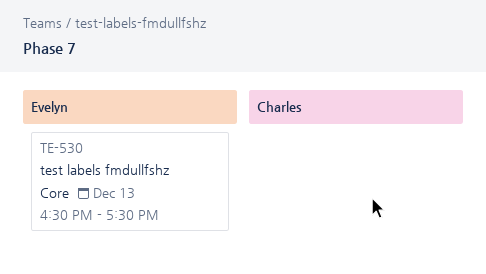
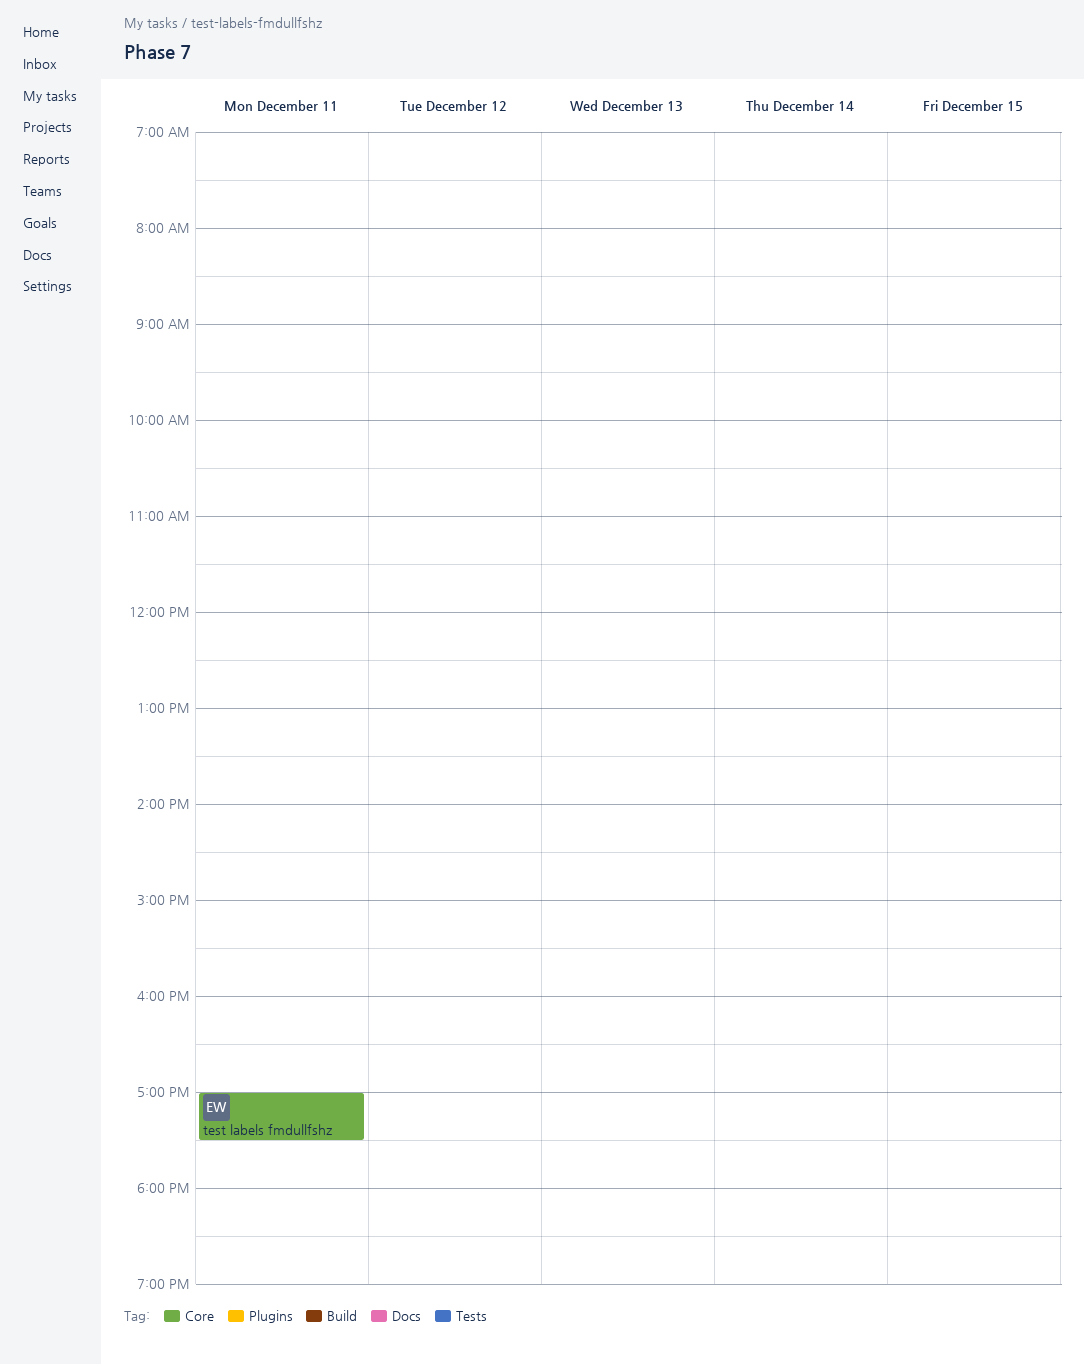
test labels fmdullfshz, day: Dec 13 -> Dec 11
test labels fmdullfshz, begins: 16:30 -> 17:00

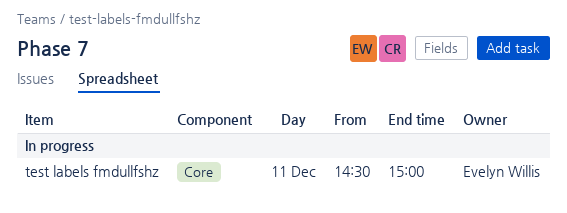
test labels fmdullfshz, begins: 17:00 -> 14:30
test labels fmdullfshz, ends: 17:30 -> 15:00

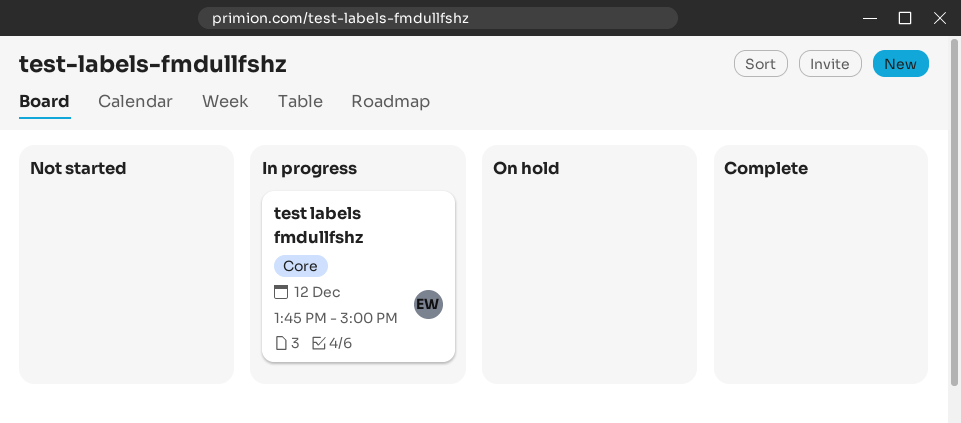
test labels fmdullfshz, day: Dec 11 -> Dec 12
test labels fmdullfshz, begins: 14:30 -> 13:45

